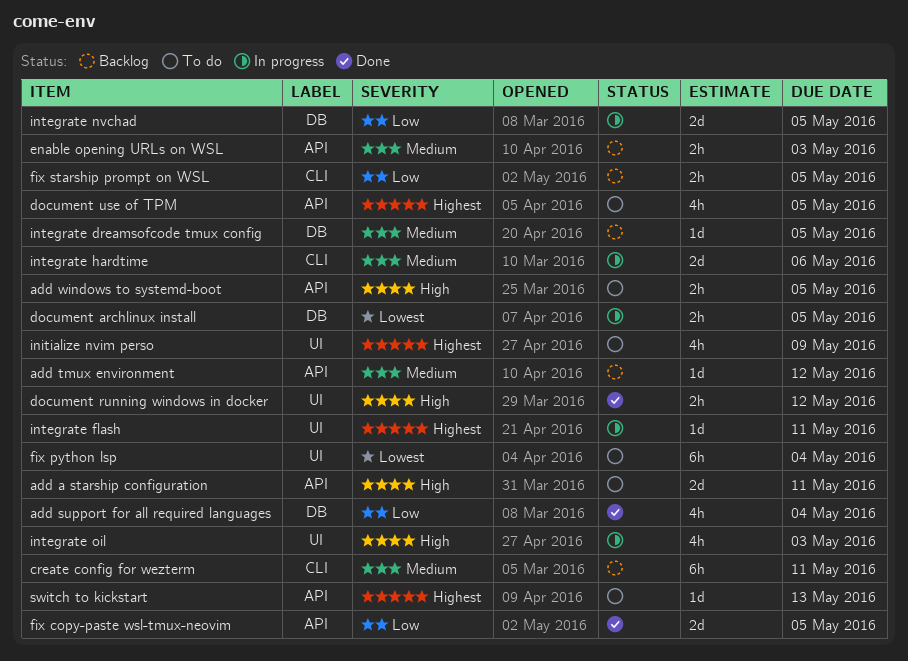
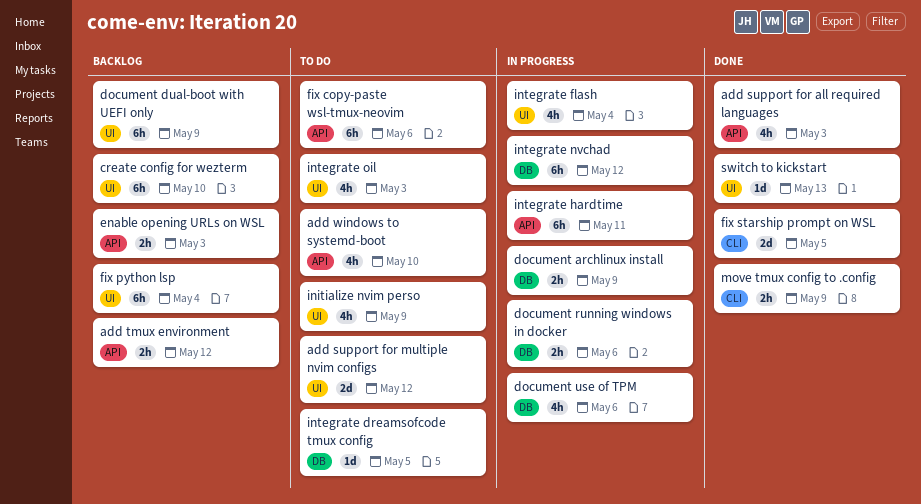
add a starship configuration: present -> none
add support for all required languages, label: DB -> API
add support for all required languages, due: May 4 -> May 3
add support for multiple nvim configs: none -> present
add tmux environment, estimate: 1d -> 2h
add windows to systemd-boot, estimate: 2h -> 4h
add windows to systemd-boot, due: May 5 -> May 10
create config for wezterm, label: CLI -> UI
create config for wezterm, due: May 11 -> May 10
document archlinux install, due: May 5 -> May 9
document dual-boot with UEFI only: none -> present
document running windows in docker, status: Done -> In progress
document running windows in docker, label: UI -> DB
document running windows in docker, due: May 12 -> May 6
document use of TPM, status: To do -> In progress
document use of TPM, label: API -> DB
document use of TPM, due: May 5 -> May 6
fix copy-paste wsl-tmux-neovim, status: Done -> To do
fix copy-paste wsl-tmux-neovim, estimate: 2d -> 6h
fix copy-paste wsl-tmux-neovim, due: May 5 -> May 6
fix python lsp, status: To do -> Backlog
fix starship prompt on WSL, status: Backlog -> Done
fix starship prompt on WSL, estimate: 2h -> 2d
integrate dreamsofcode tmux config, status: Backlog -> To do
integrate flash, estimate: 1d -> 4h
integrate flash, due: May 11 -> May 4
integrate hardtime, label: CLI -> API
integrate hardtime, estimate: 2d -> 6h
integrate hardtime, due: May 6 -> May 11
integrate nvchad, estimate: 2d -> 6h
integrate nvchad, due: May 5 -> May 12
integrate oil, status: In progress -> To do
move tmux config to .config: none -> present
switch to kickstart, status: To do -> Done
switch to kickstart, label: API -> UI

